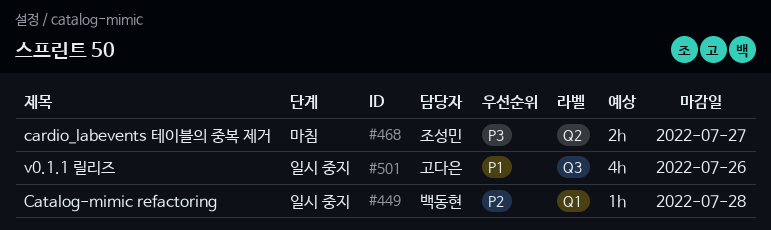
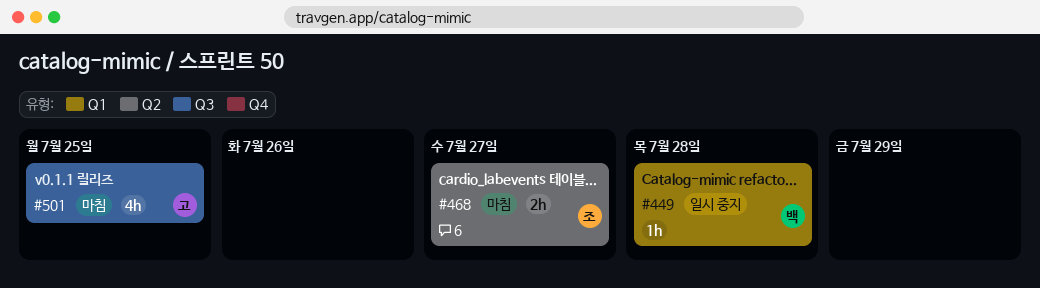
#501, status: 일시 중지 -> 마침
#501, due: Jul 26 -> Jul 25

